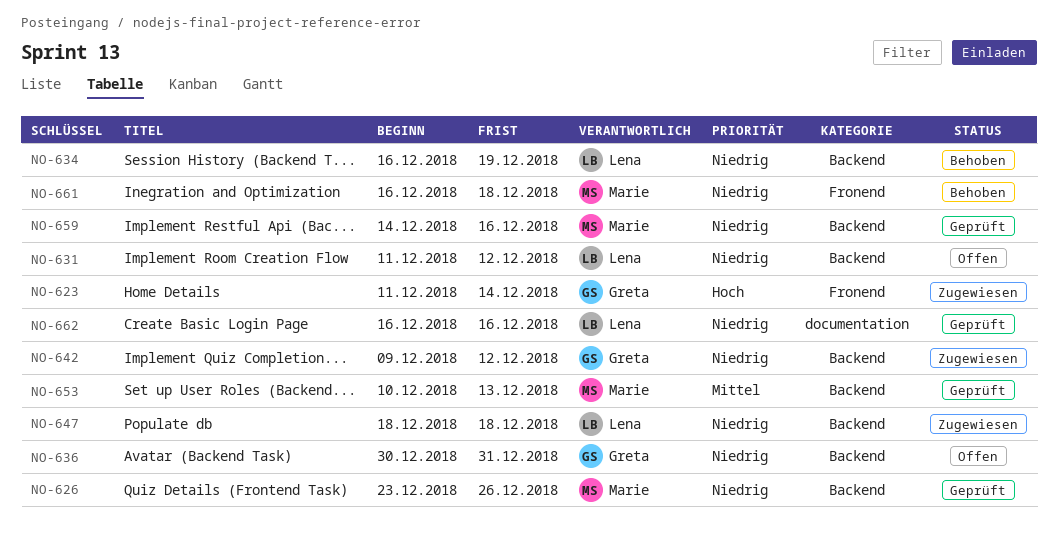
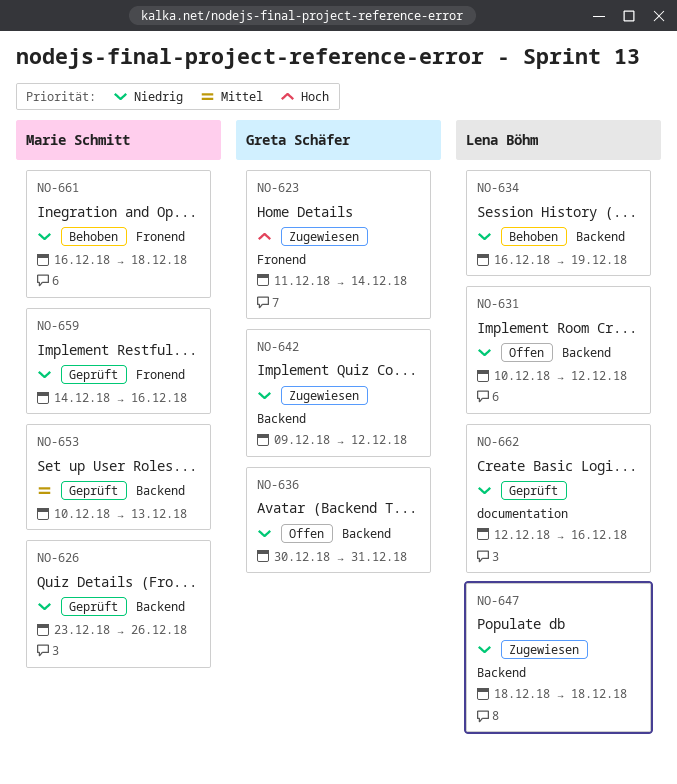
NO-631, start: Dec 11 -> Dec 10
NO-659, label: Backend -> Fronend
NO-662, start: Dec 16 -> Dec 12

